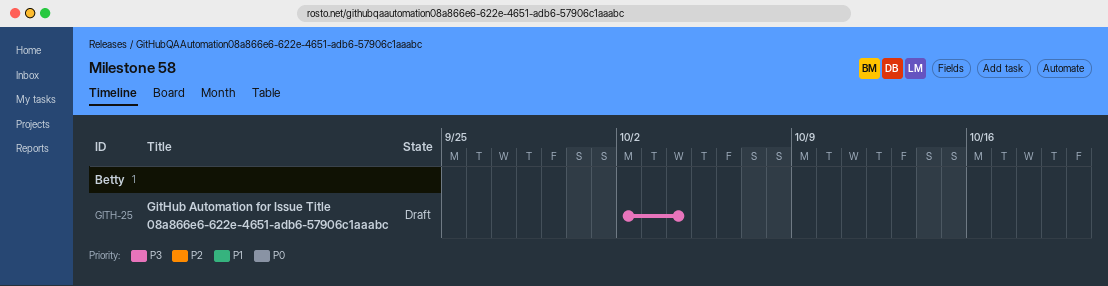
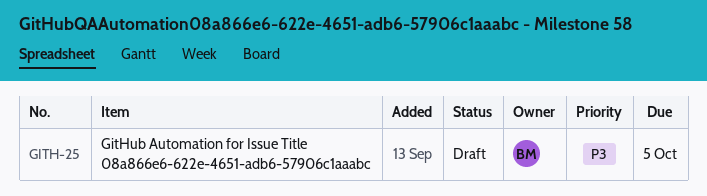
GITH-25, due: Oct 4 -> Oct 5

